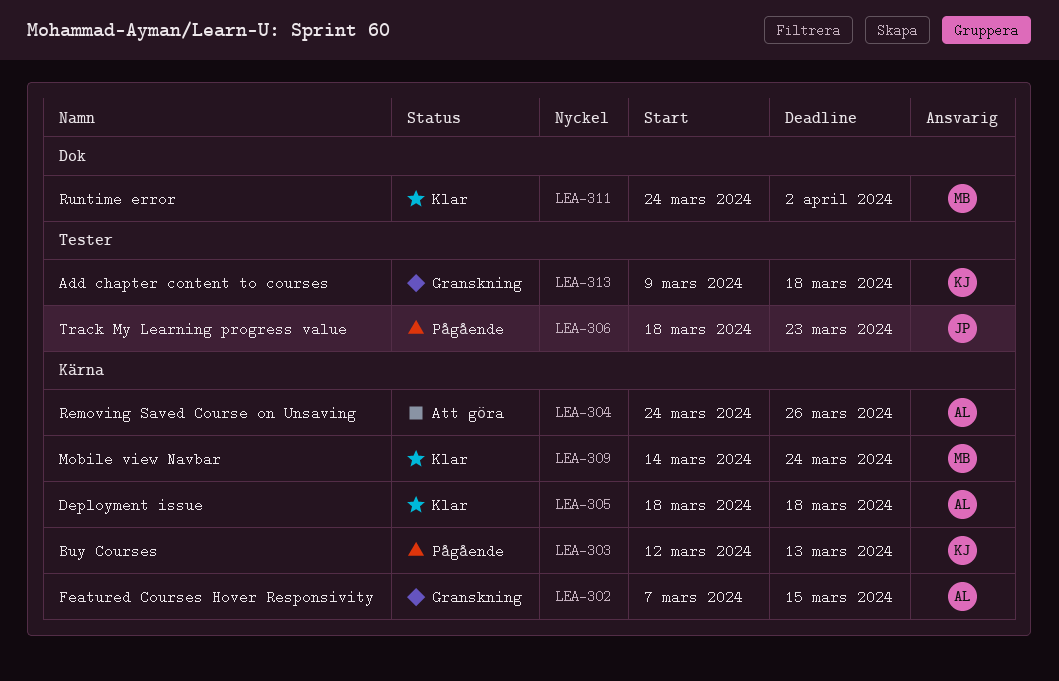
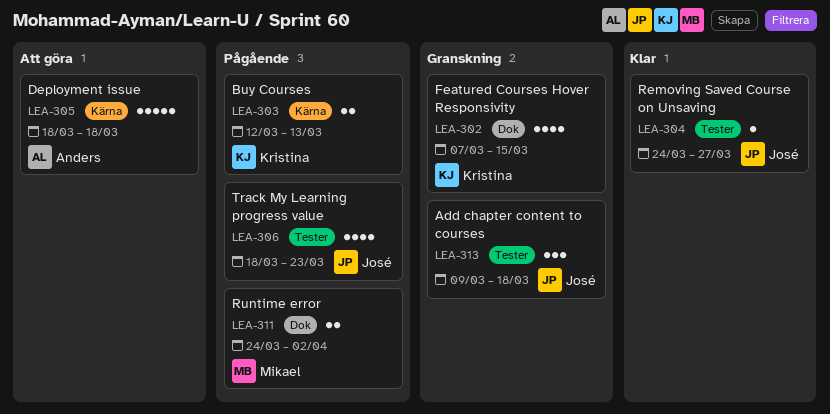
LEA-302, owner: Anders -> Kristina
LEA-302, label: Kärna -> Dok
LEA-304, status: Att göra -> Klar
LEA-304, owner: Anders -> José
LEA-304, label: Kärna -> Tester
LEA-304, due: Mar 26 -> Mar 27
LEA-305, status: Klar -> Att göra
LEA-309: present -> none
LEA-311, status: Klar -> Pågående
LEA-313, owner: Kristina -> José

